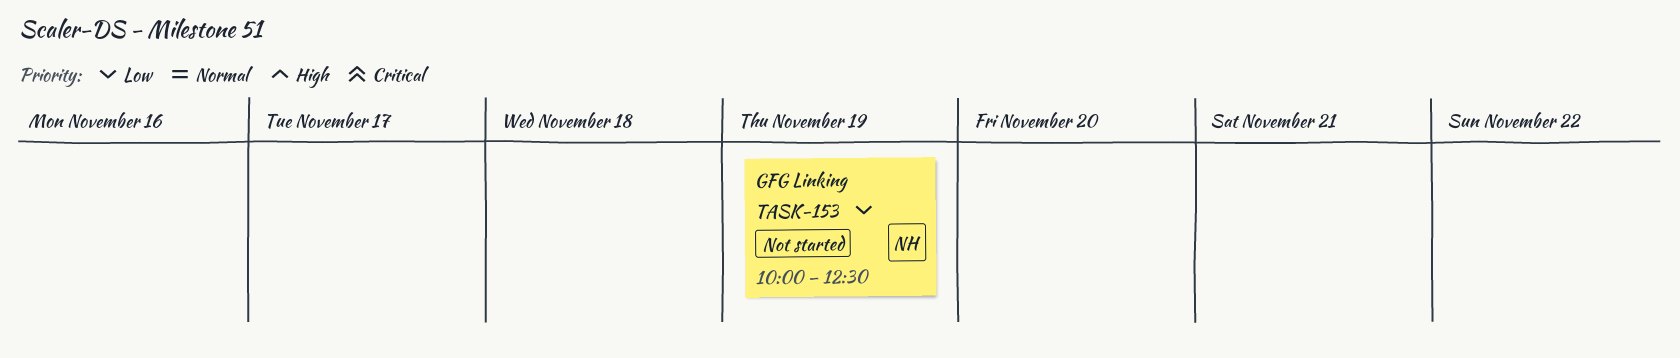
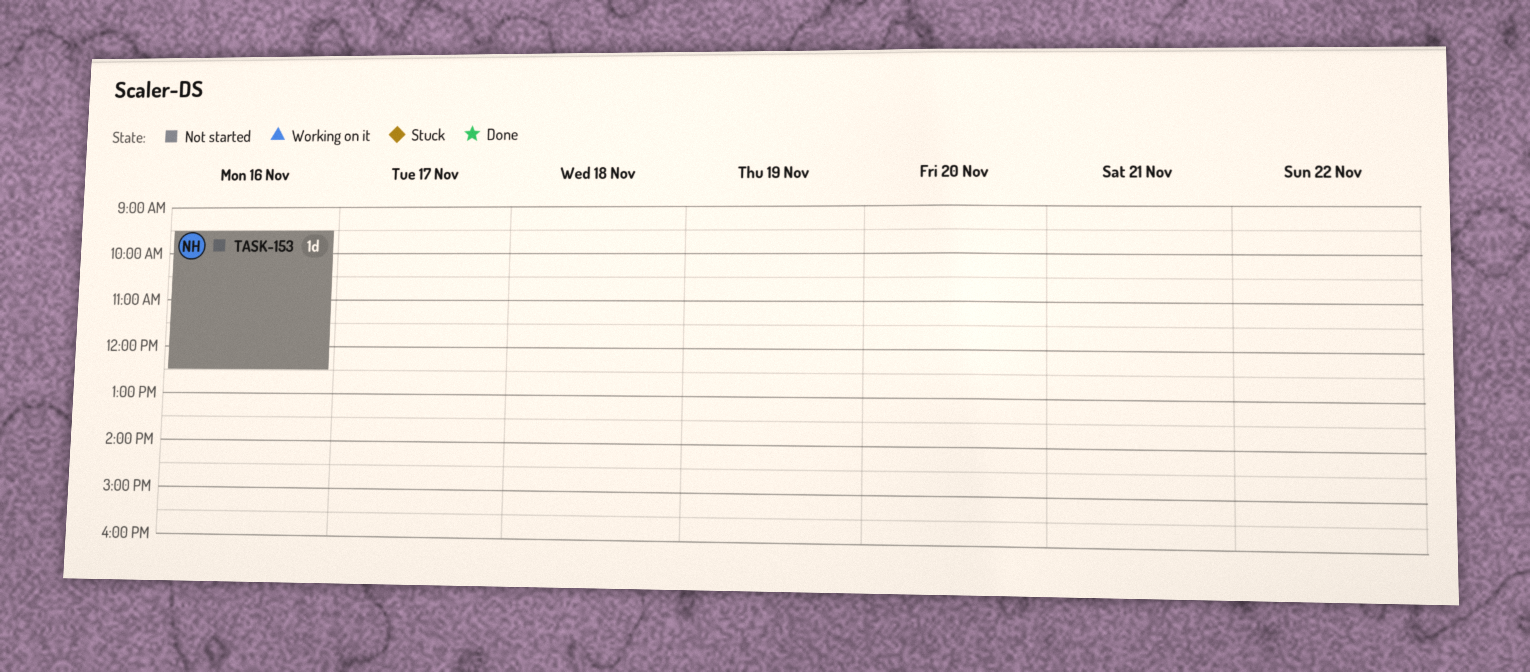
TASK-153, day: Nov 19 -> Nov 16
TASK-153, begins: 10:00 -> 09:30

